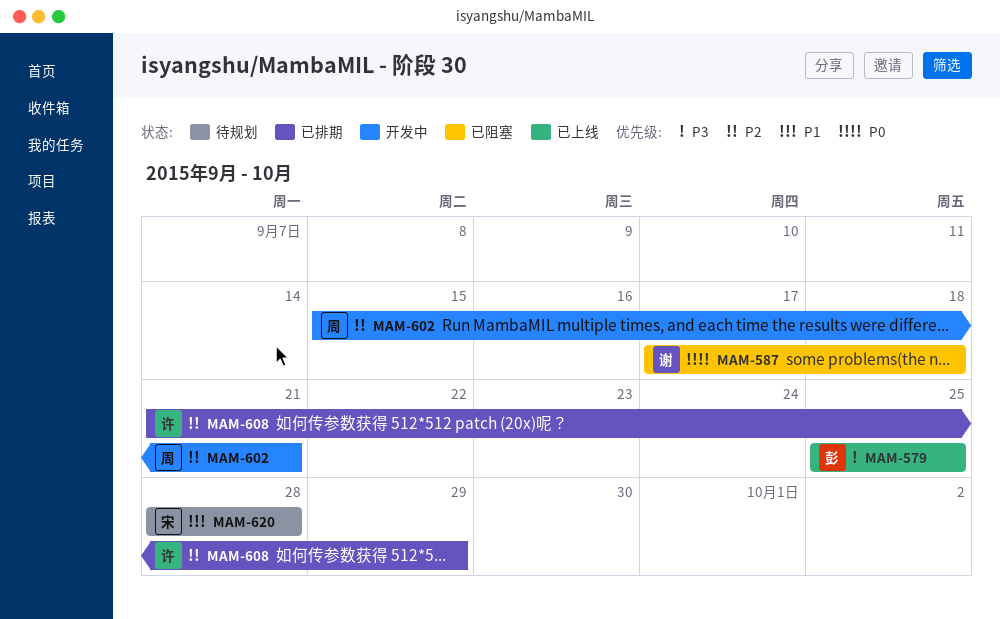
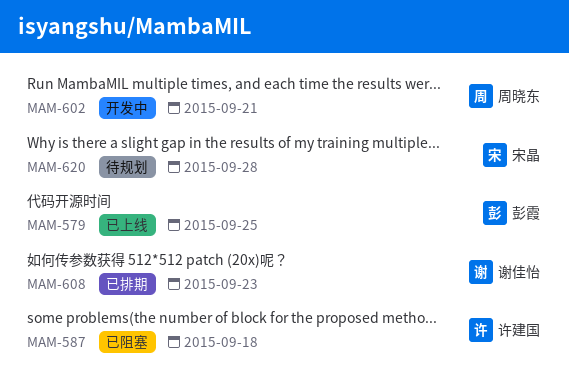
MAM-587, owner: 谢佳怡 -> 许建国
MAM-608, owner: 许建国 -> 谢佳怡
MAM-608, due: Sep 29 -> Sep 23

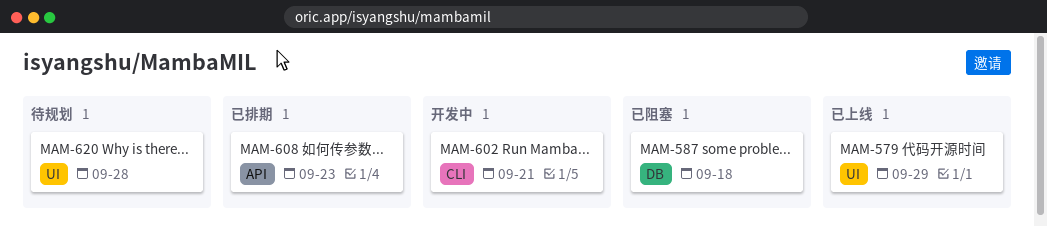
MAM-579, due: Sep 25 -> Sep 29

